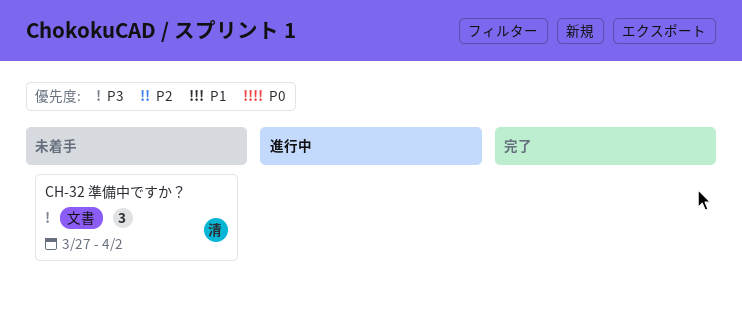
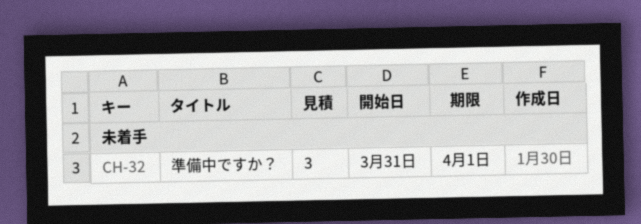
CH-32, start: Mar 27 -> Mar 31
CH-32, due: Apr 2 -> Apr 1

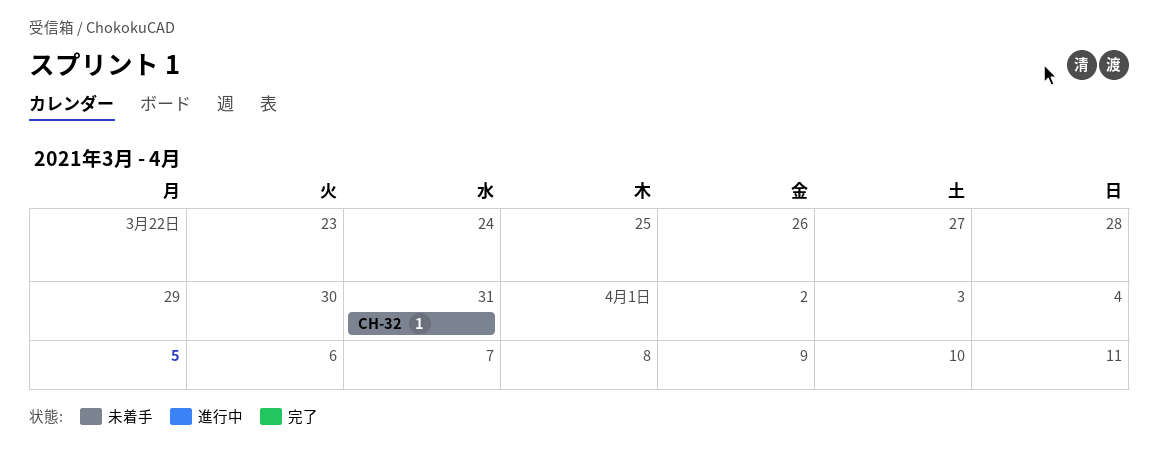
CH-32, estimate: 3 -> 1
CH-32, due: Apr 1 -> Mar 31

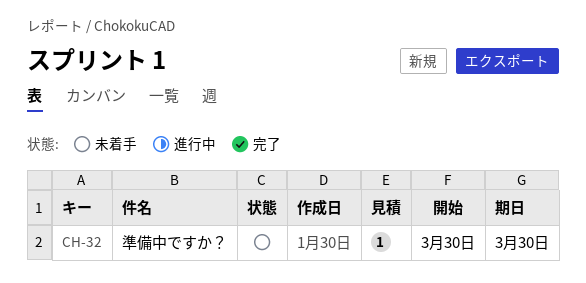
CH-32, start: Mar 31 -> Mar 30
CH-32, due: Mar 31 -> Mar 30

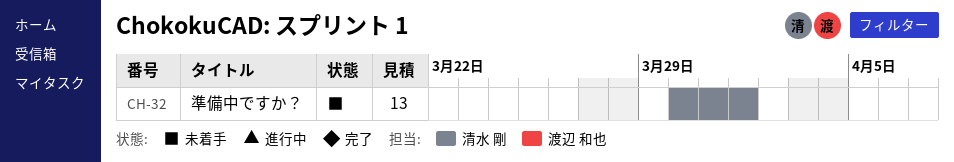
CH-32, estimate: 1 -> 13
CH-32, due: Mar 30 -> Apr 1

